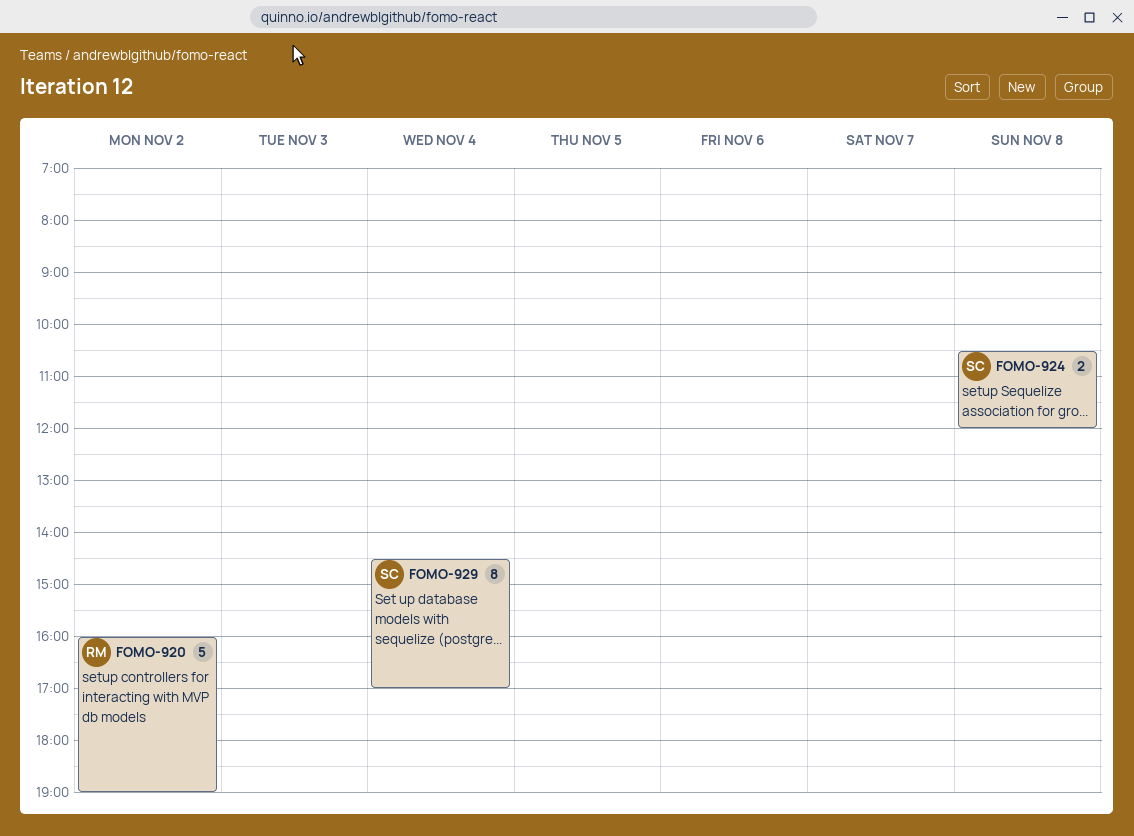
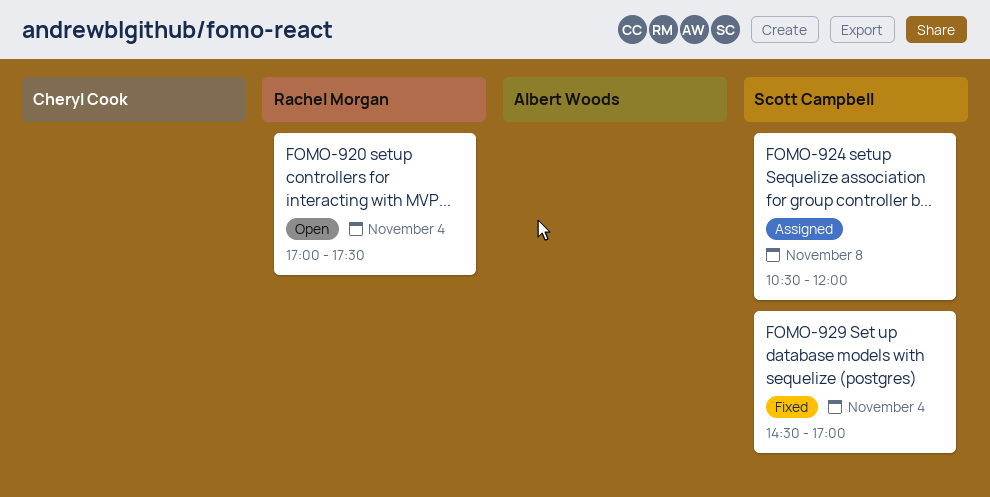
FOMO-920, day: Nov 2 -> Nov 4
FOMO-920, begins: 16:00 -> 17:00
FOMO-920, ends: 19:00 -> 17:30

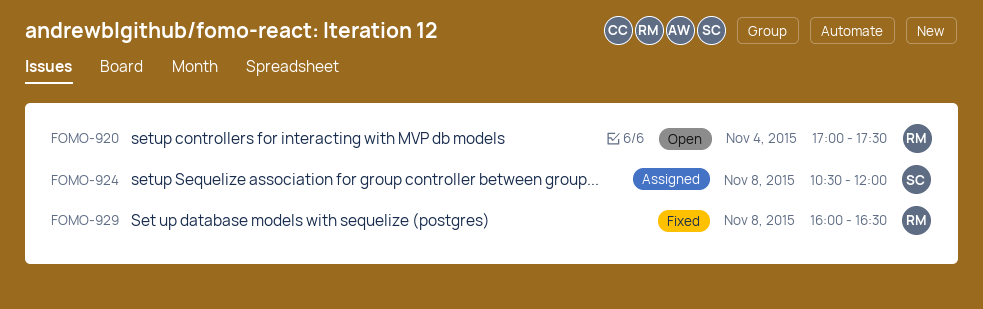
FOMO-929, owner: Scott Campbell -> Rachel Morgan
FOMO-929, day: Nov 4 -> Nov 8
FOMO-929, begins: 14:30 -> 16:00
FOMO-929, ends: 17:00 -> 16:30

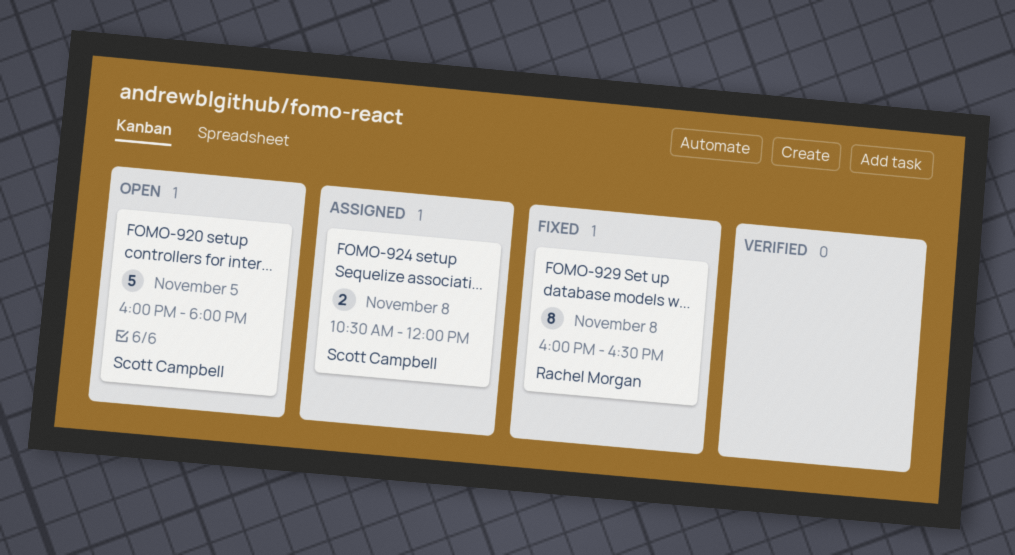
FOMO-920, owner: Rachel Morgan -> Scott Campbell
FOMO-920, day: Nov 4 -> Nov 5
FOMO-920, begins: 17:00 -> 16:00
FOMO-920, ends: 17:30 -> 18:00

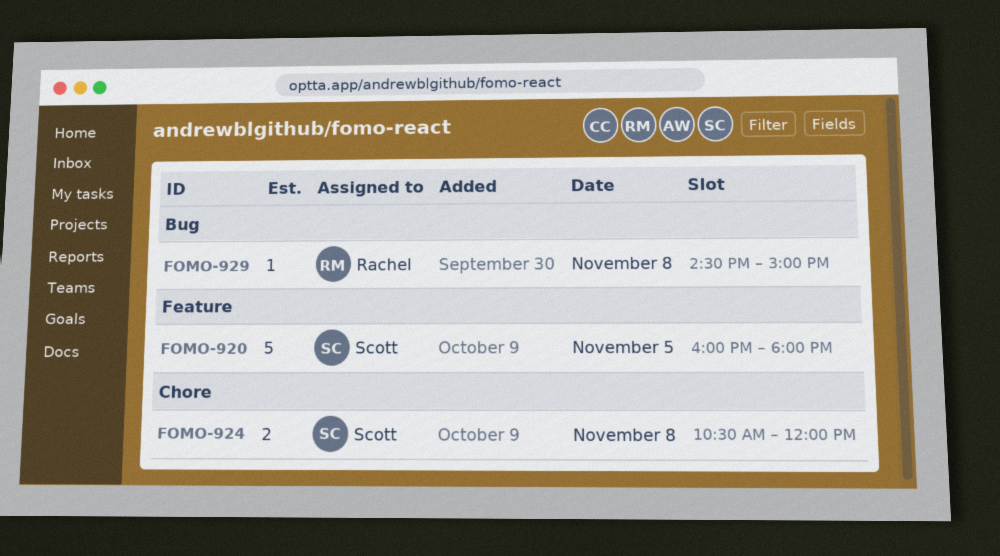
FOMO-929, estimate: 8 -> 1
FOMO-929, begins: 16:00 -> 14:30
FOMO-929, ends: 16:30 -> 15:00

